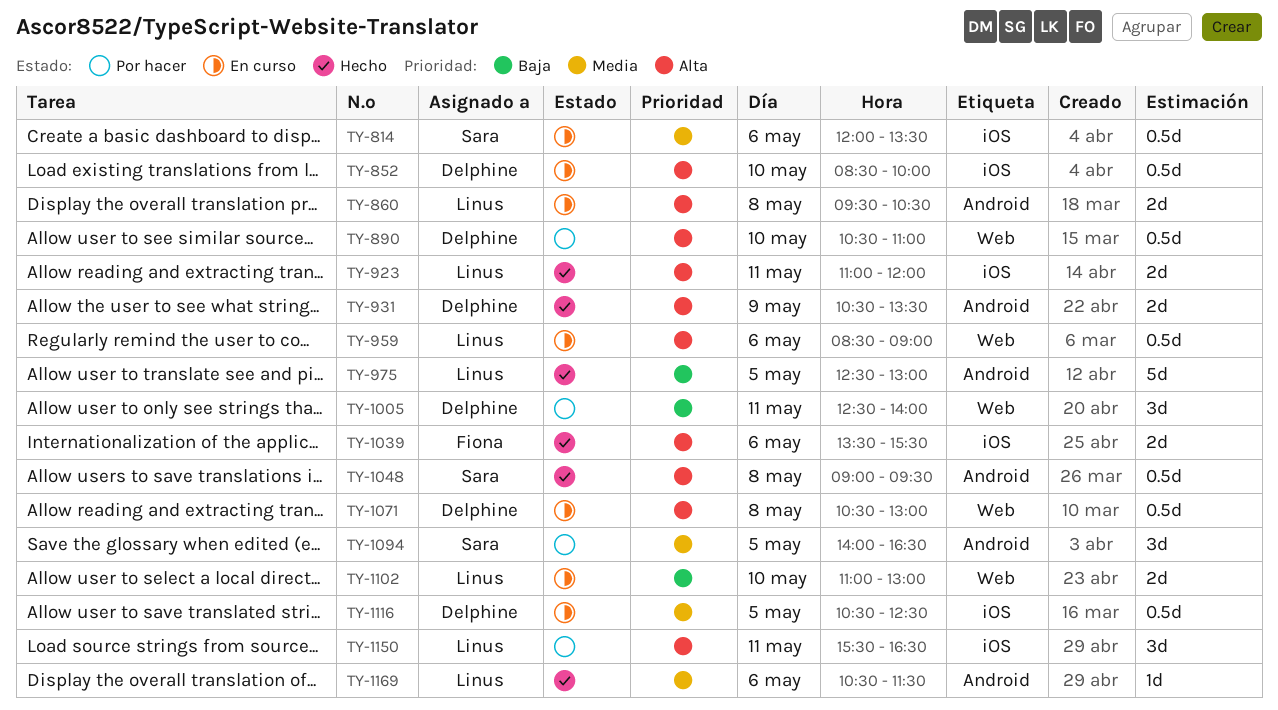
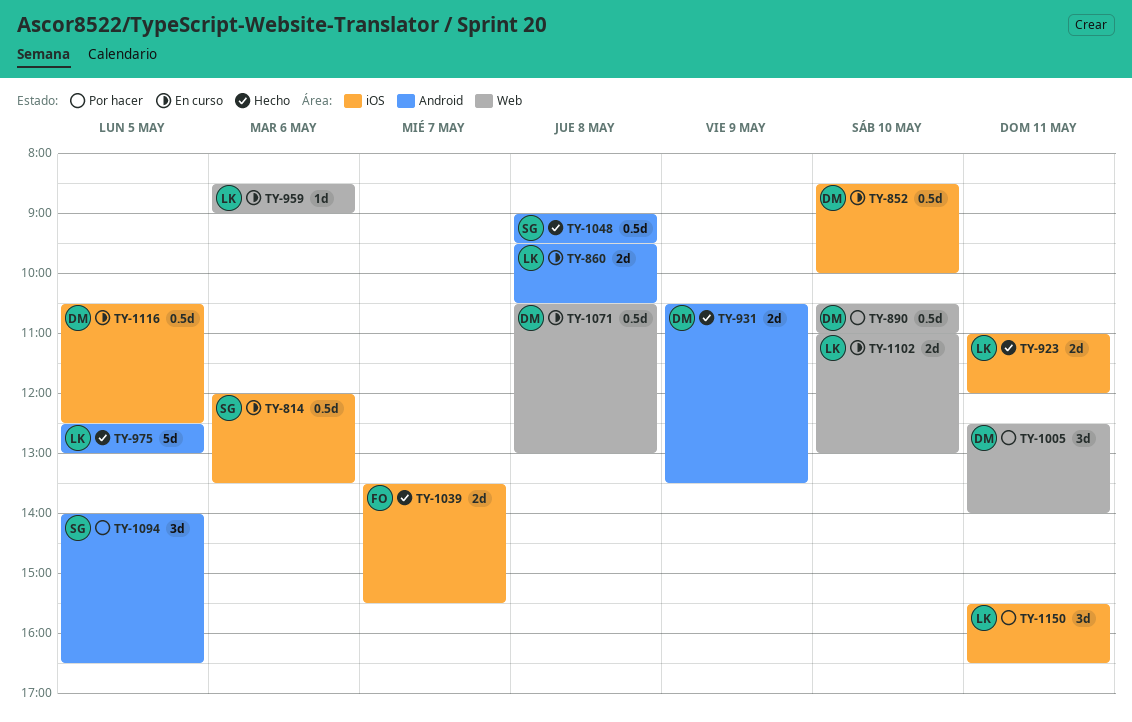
TY-959, estimate: 0.5d -> 1d
TY-1039, day: May 6 -> May 7
TY-1169: present -> none

